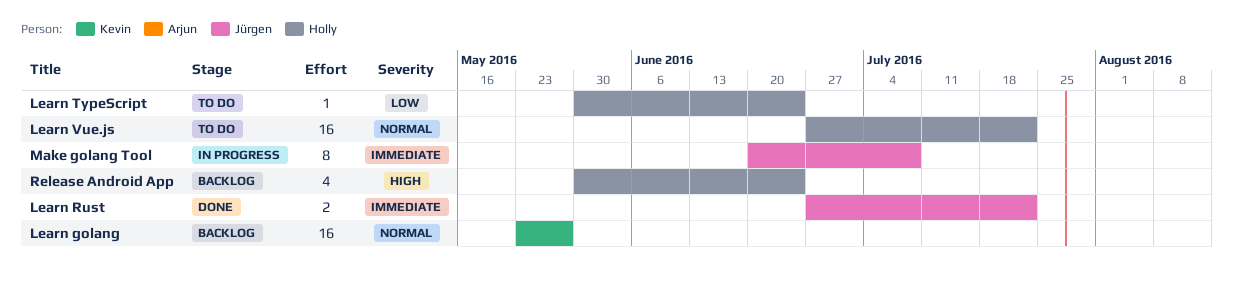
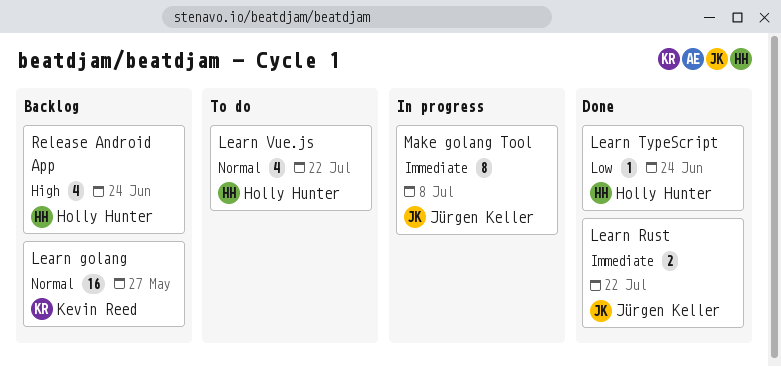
Learn TypeScript, status: To do -> Done
Learn Vue.js, estimate: 16 -> 4

